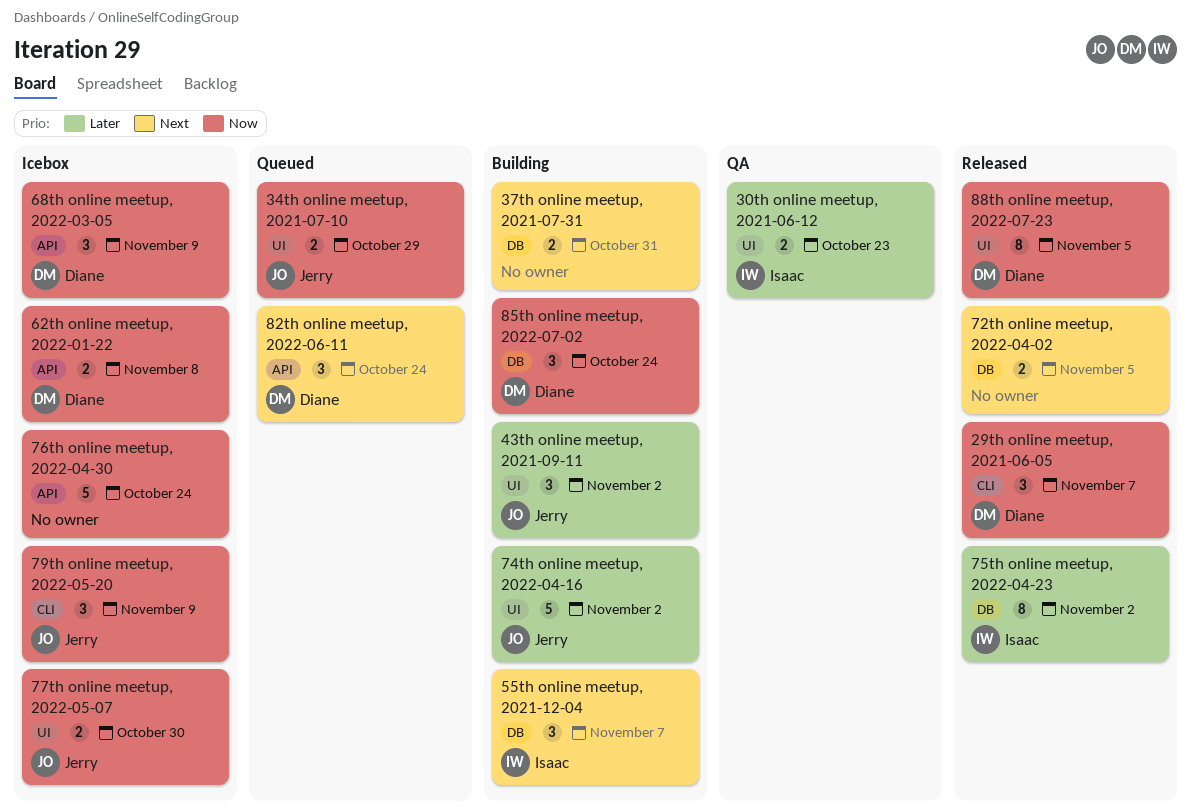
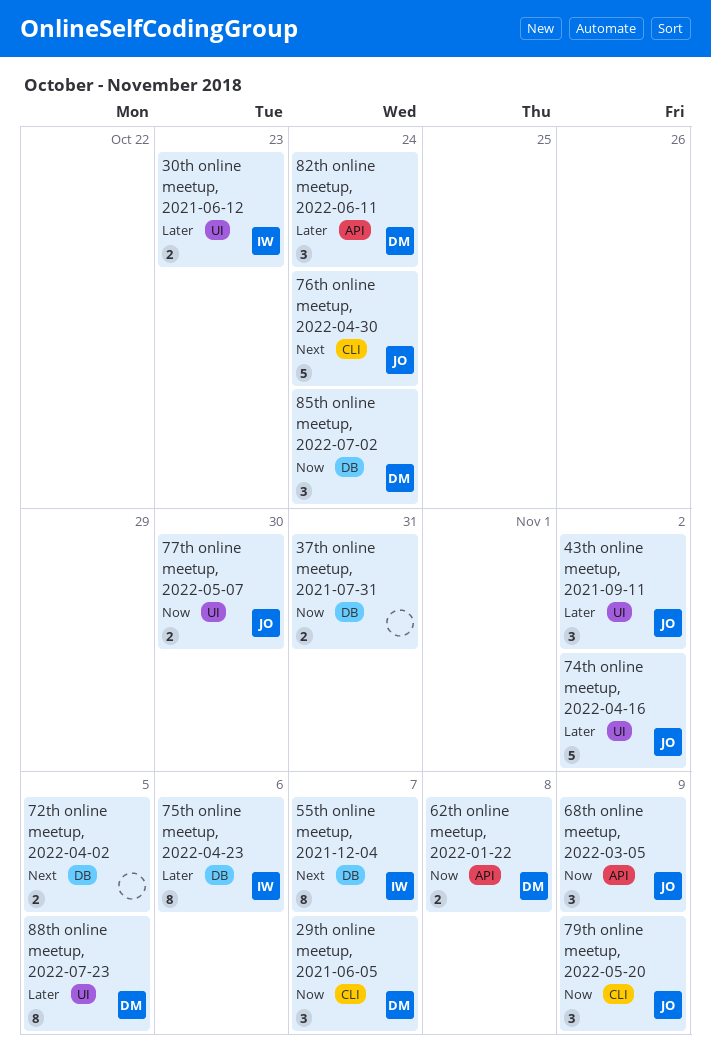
34th online meetup, 2021-07-10: present -> none
37th online meetup, 2021-07-31, priority: Next -> Now
55th online meetup, 2021-12-04, estimate: 3 -> 8
68th online meetup, 2022-03-05, owner: Diane -> Jerry
75th online meetup, 2022-04-23, due: Nov 2 -> Nov 6
76th online meetup, 2022-04-30, owner: none -> Jerry
76th online meetup, 2022-04-30, priority: Now -> Next
76th online meetup, 2022-04-30, label: API -> CLI
82th online meetup, 2022-06-11, priority: Next -> Later
88th online meetup, 2022-07-23, priority: Now -> Later

